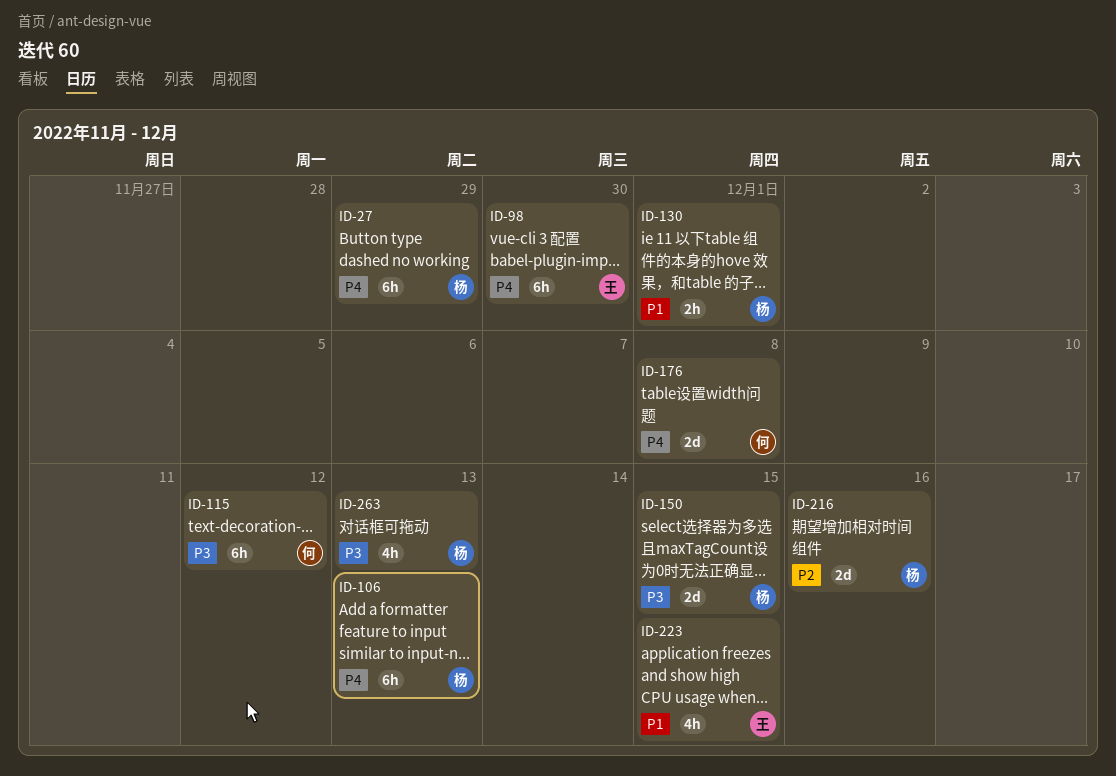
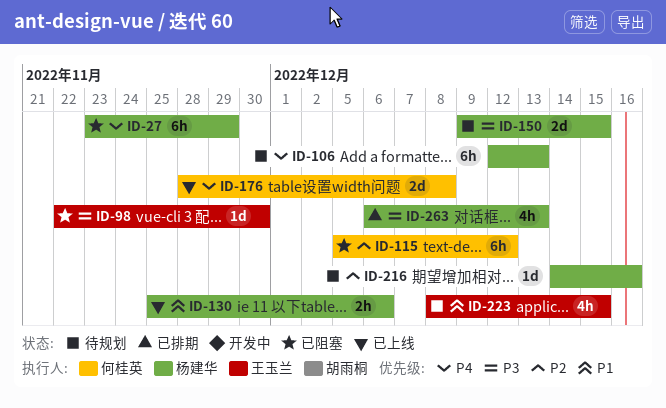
ID-98, priority: P4 -> P3
ID-98, estimate: 6h -> 1d
ID-115, priority: P3 -> P2
ID-130, due: Dec 1 -> Dec 6
ID-216, estimate: 2d -> 1d

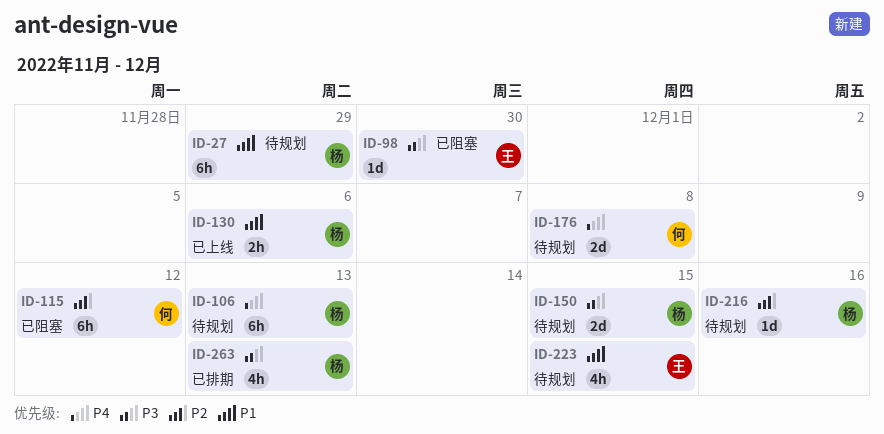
ID-27, status: 已阻塞 -> 待规划
ID-27, priority: P4 -> P1
ID-176, status: 已上线 -> 待规划

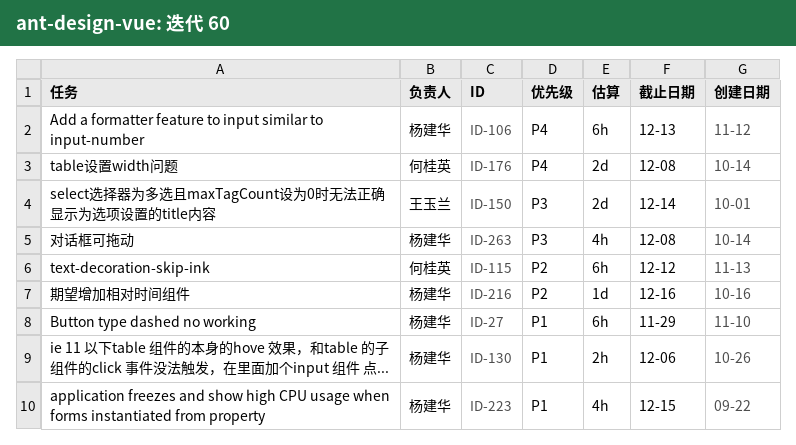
ID-98: present -> none
ID-150, owner: 杨建华 -> 王玉兰
ID-150, due: Dec 15 -> Dec 14
ID-223, owner: 王玉兰 -> 杨建华
ID-263, due: Dec 13 -> Dec 8

